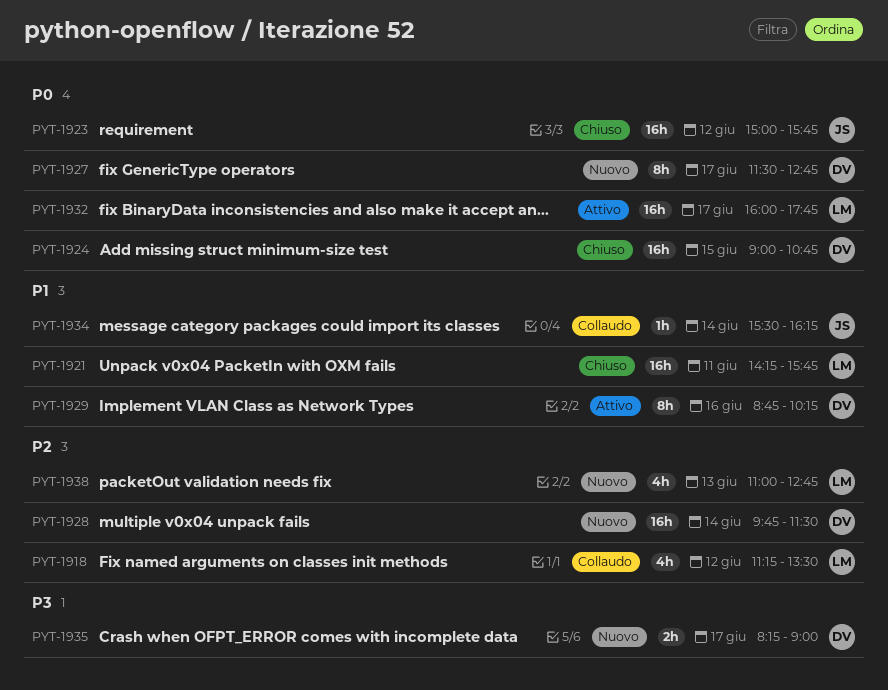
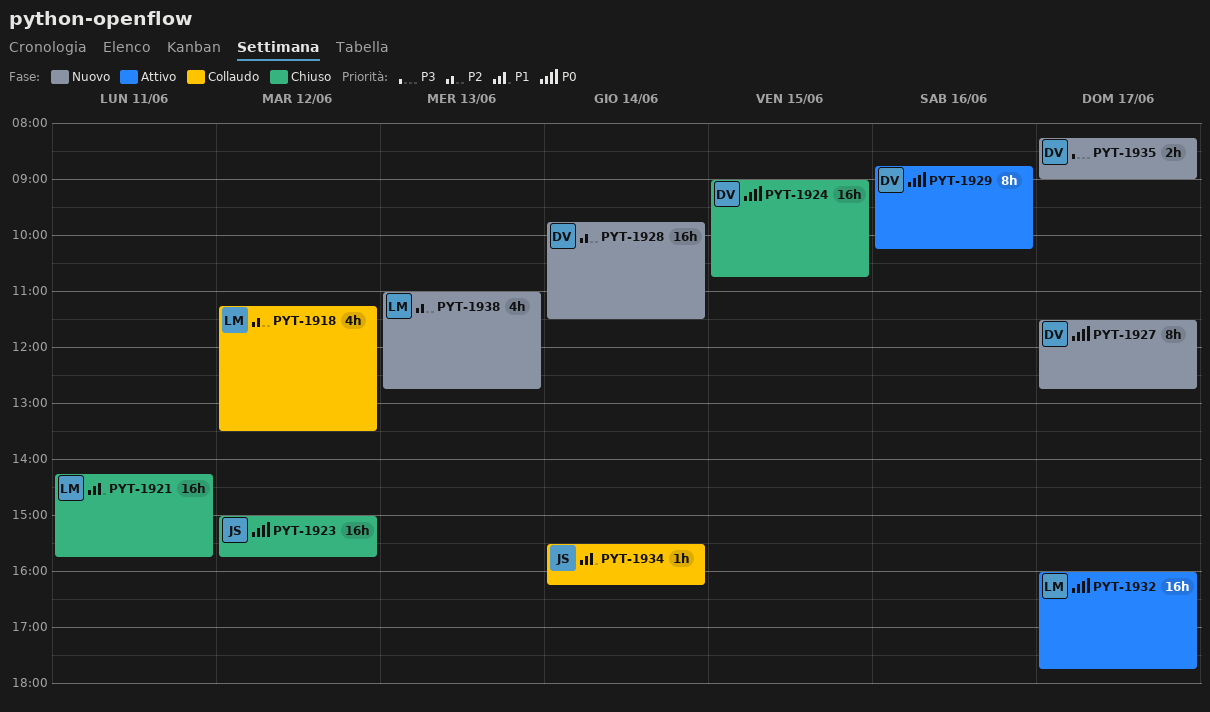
PYT-1929, priority: P1 -> P0

